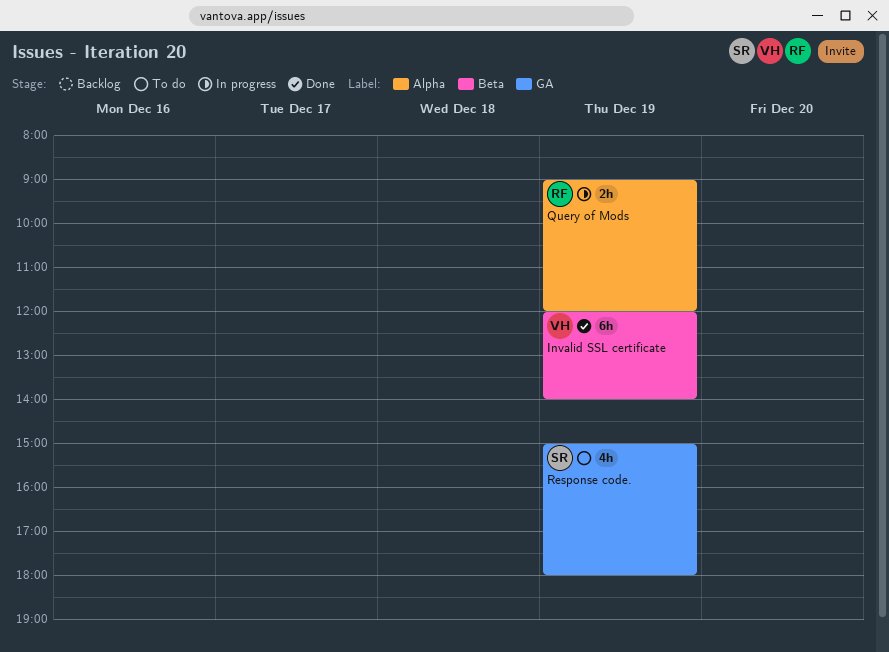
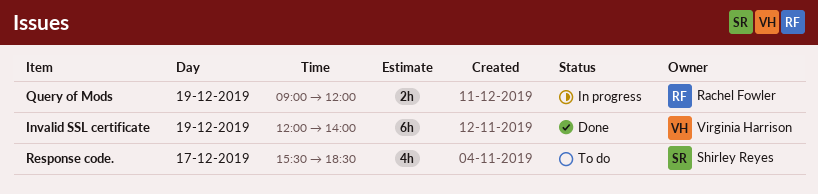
Response code., day: Dec 19 -> Dec 17
Response code., begins: 15:00 -> 15:30
Response code., ends: 18:00 -> 18:30

